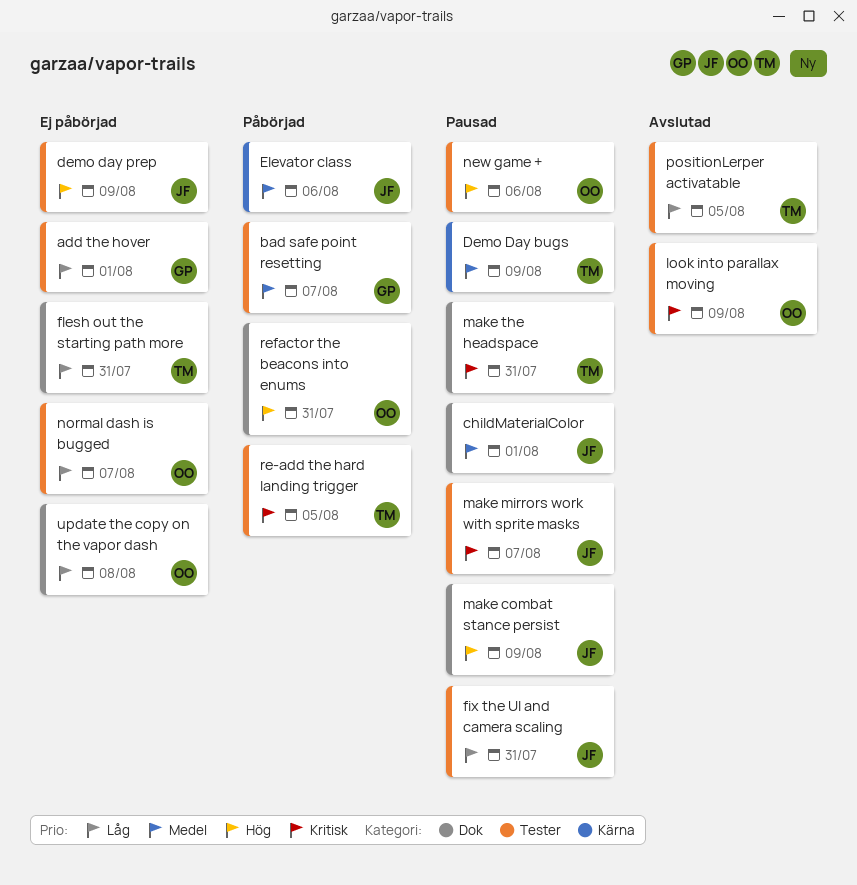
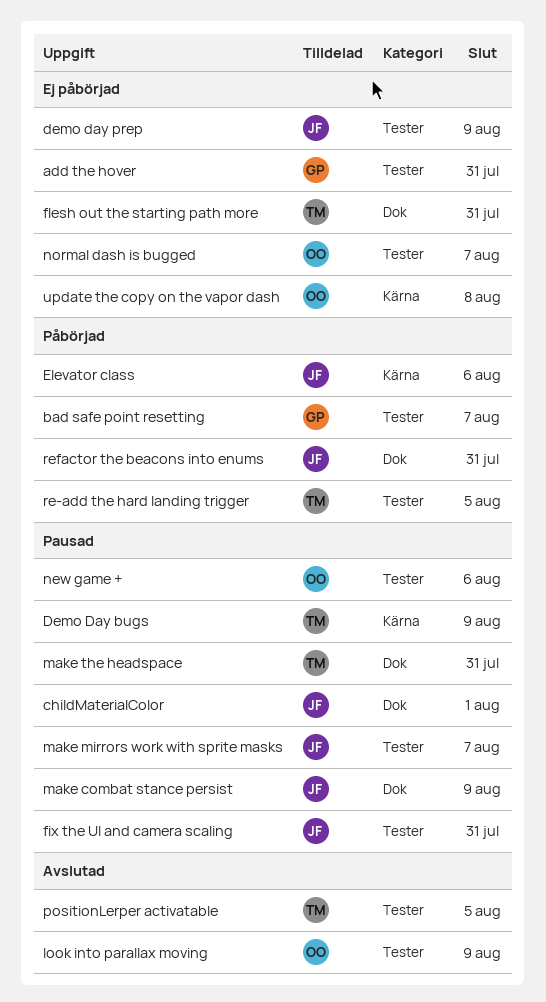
add the hover, due: Aug 1 -> Jul 31
refactor the beacons into enums, owner: OO -> JF
update the copy on the vapor dash, label: Dok -> Kärna

